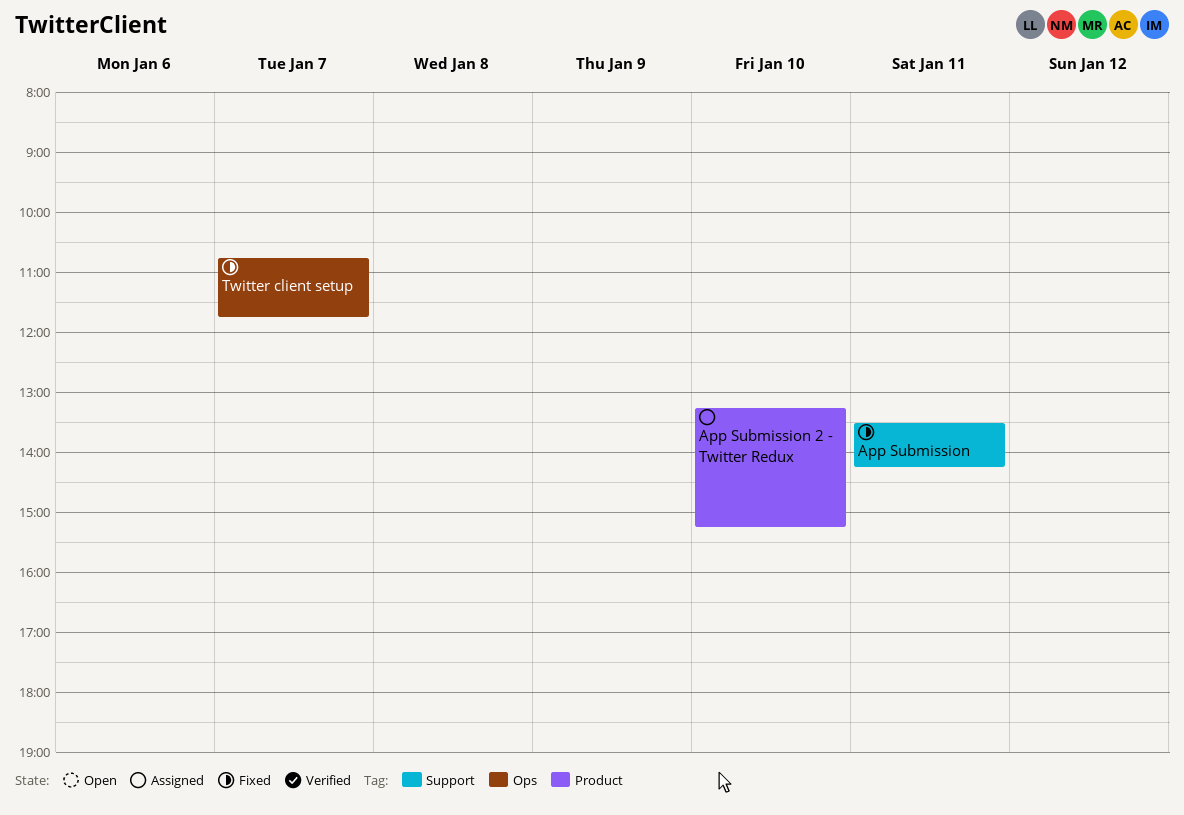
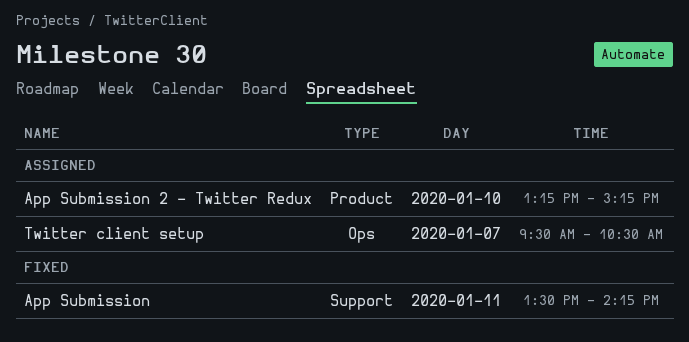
Twitter client setup, status: Fixed -> Assigned
Twitter client setup, begins: 10:45 -> 09:30
Twitter client setup, ends: 11:45 -> 10:30

